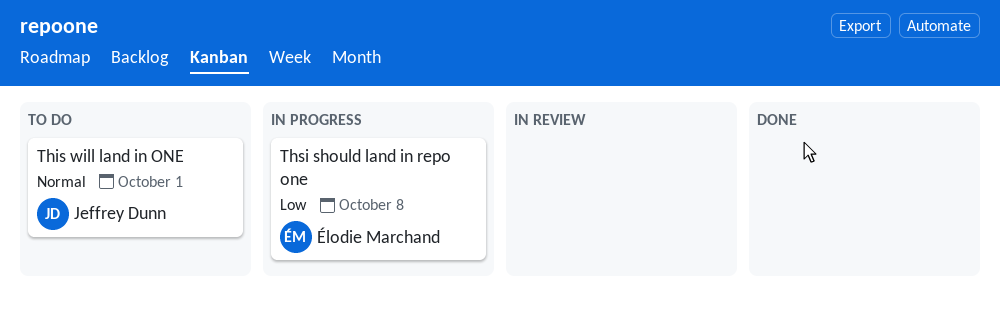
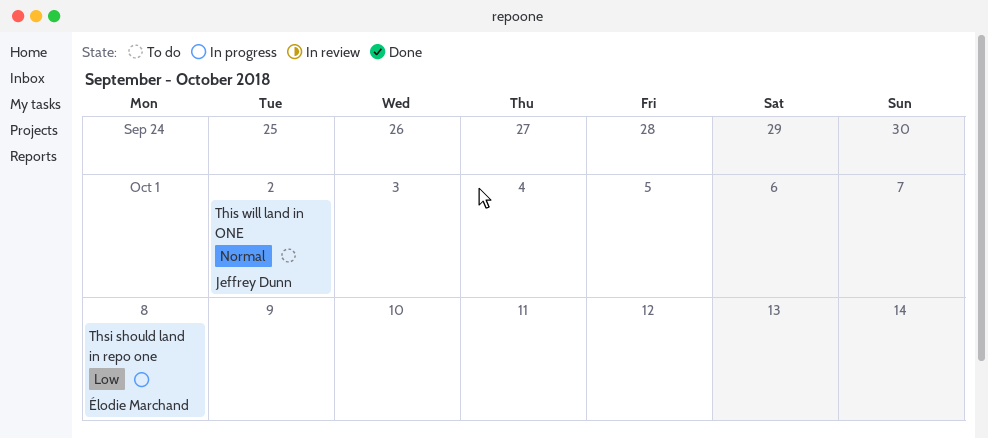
This will land in ONE, due: Oct 1 -> Oct 2

